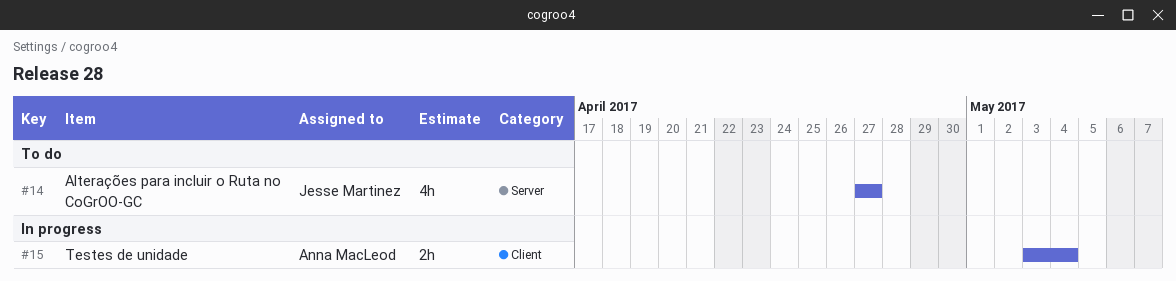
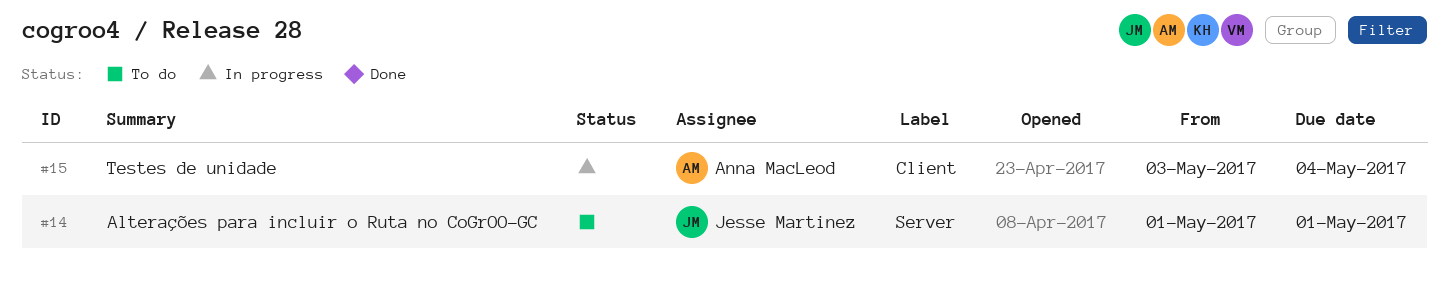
#14, start: Apr 27 -> May 1
#14, due: Apr 27 -> May 1

